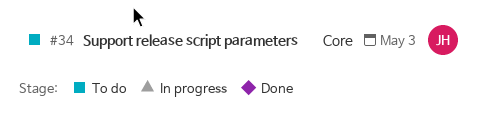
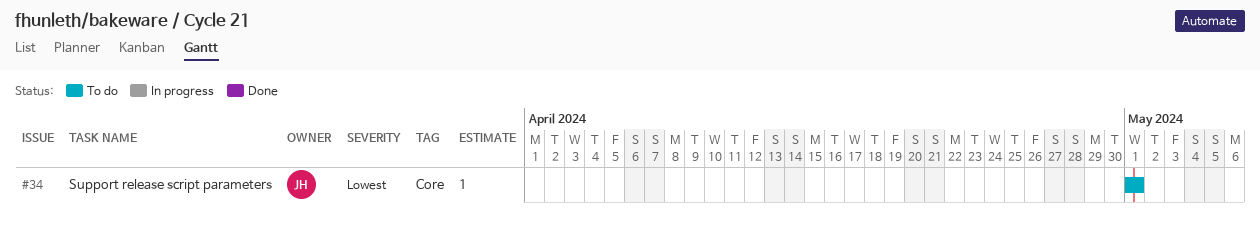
#34, due: May 3 -> May 1

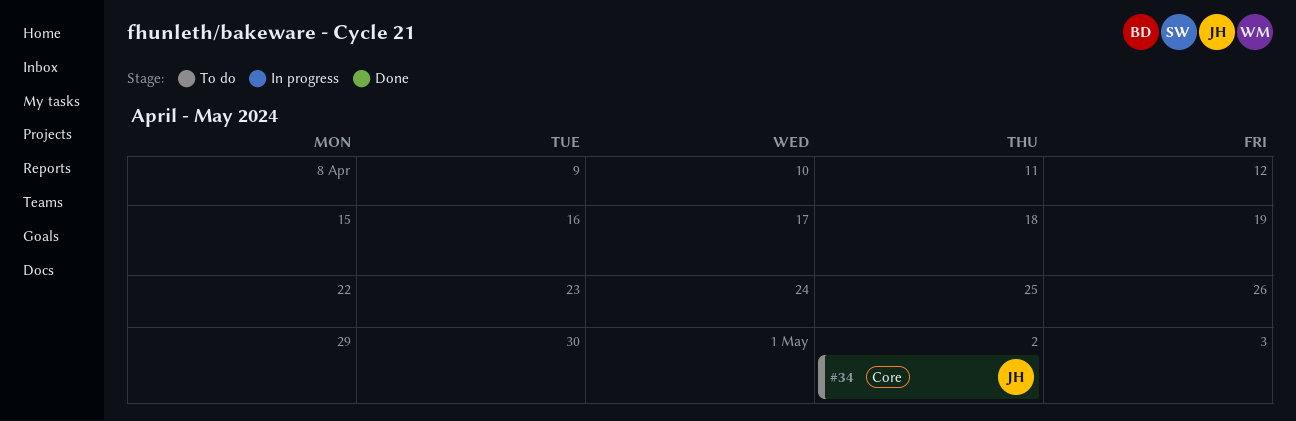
#34, due: May 1 -> May 2

